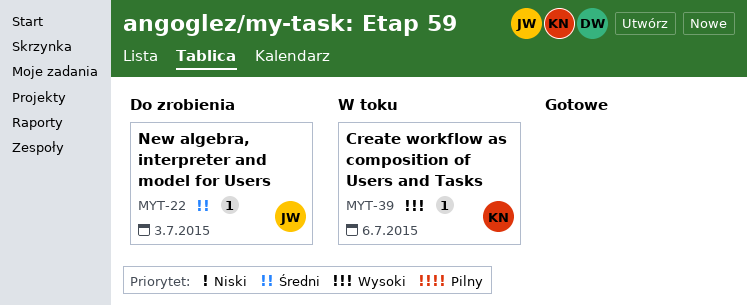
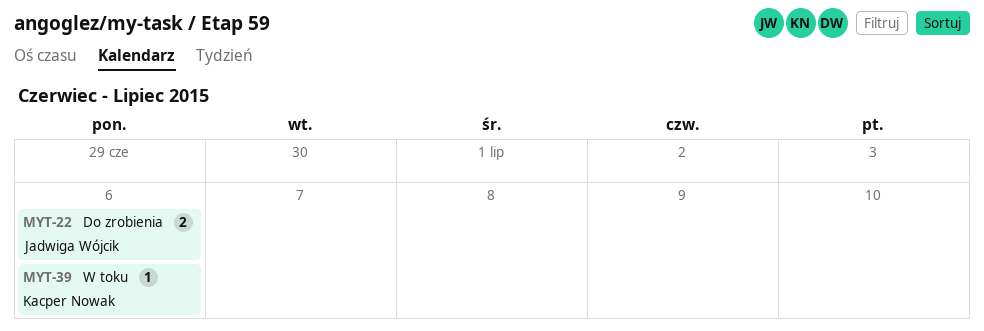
MYT-22, estimate: 1 -> 2
MYT-22, due: Jul 3 -> Jul 6

